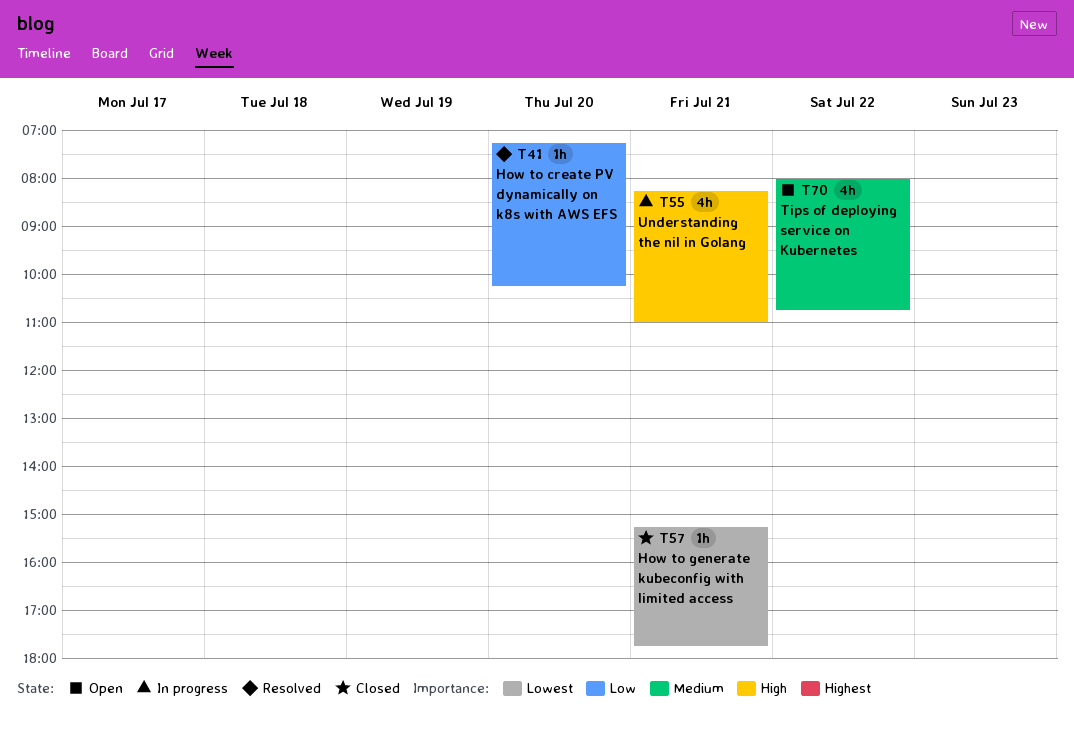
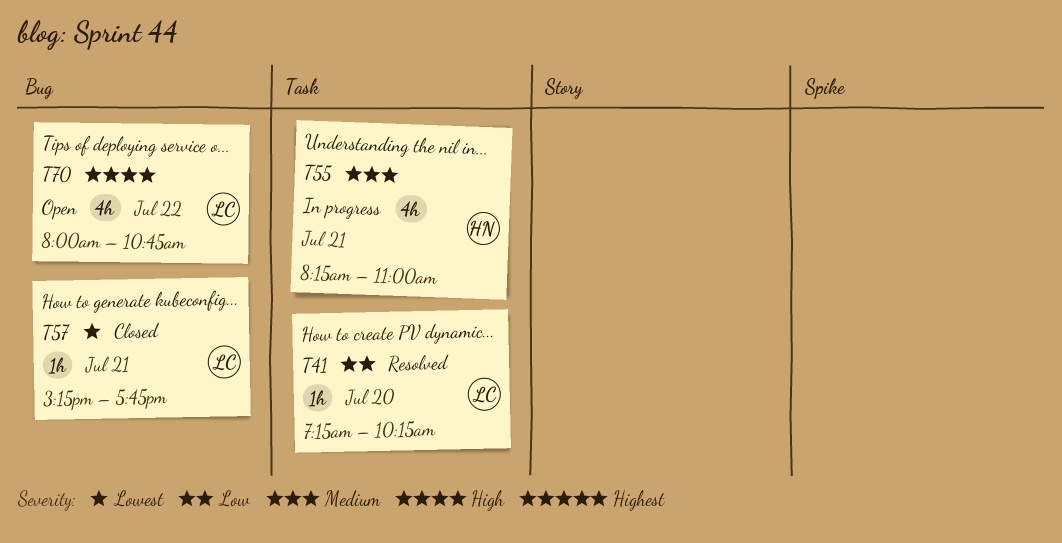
T55, priority: High -> Medium
T70, priority: Medium -> High

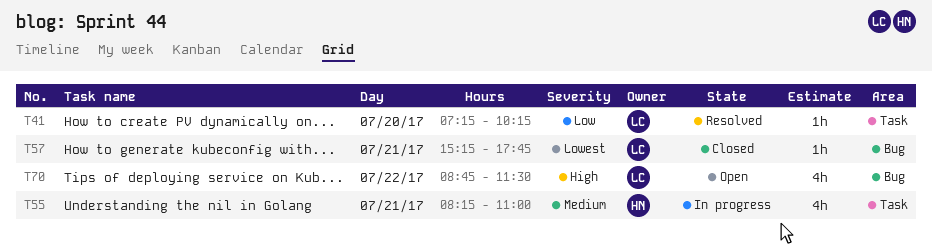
T70, begins: 08:00 -> 08:45
T70, ends: 10:45 -> 11:30

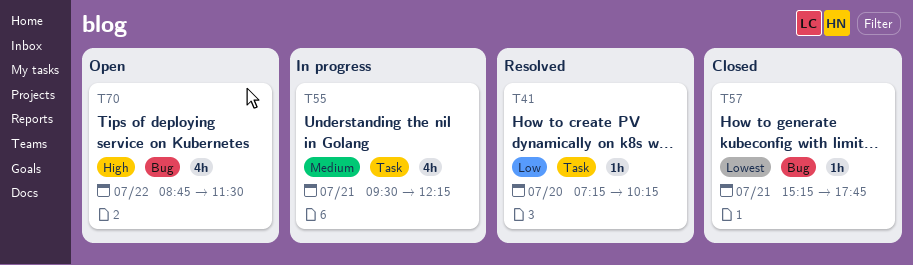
T55, begins: 08:15 -> 09:30
T55, ends: 11:00 -> 12:15

